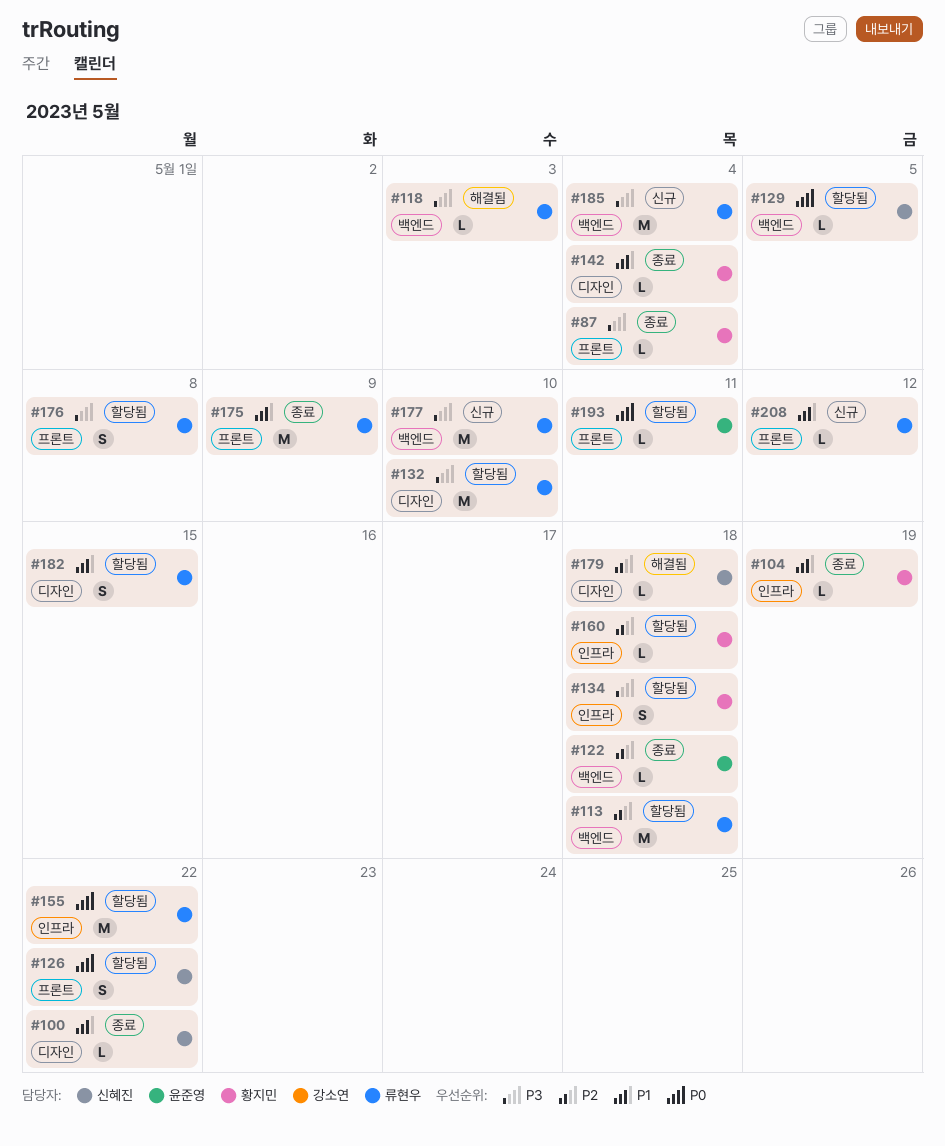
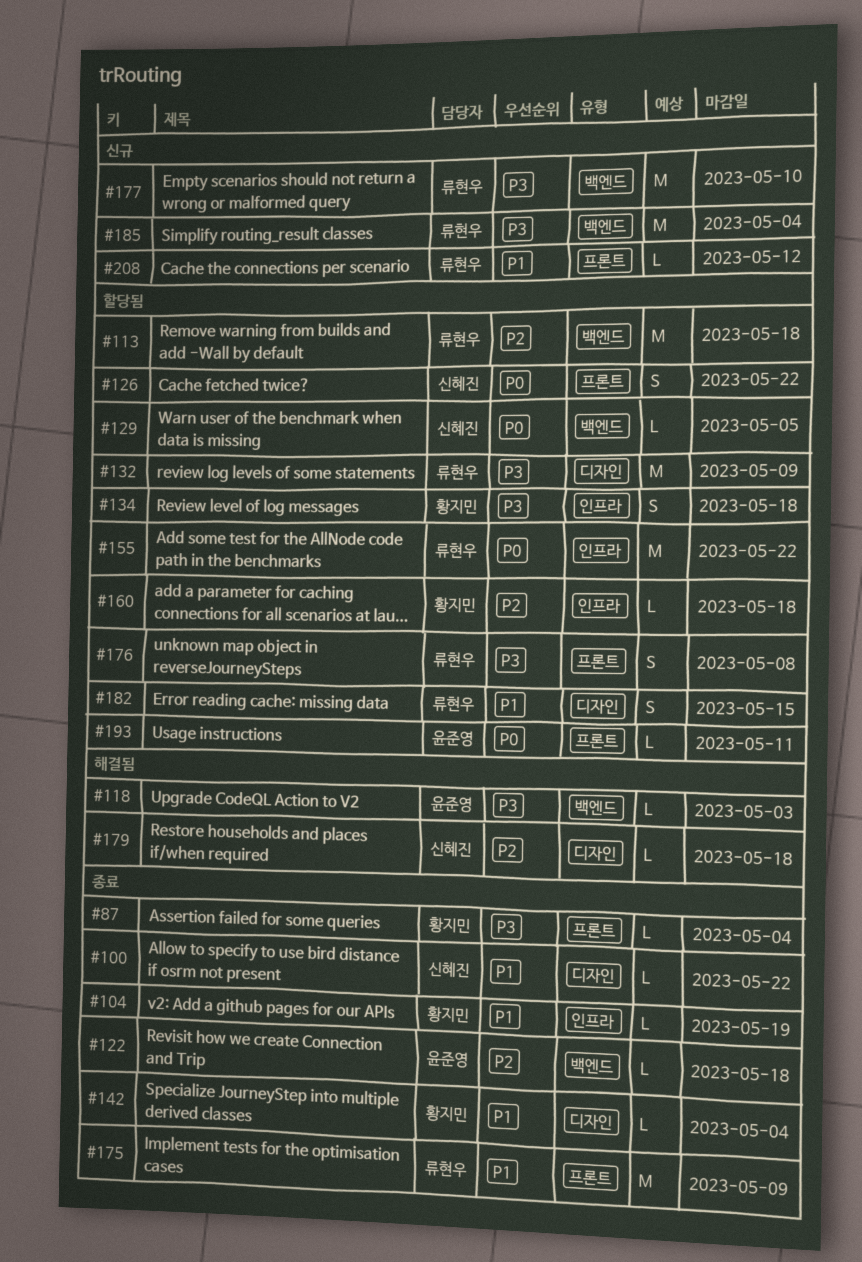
#118, owner: 류현우 -> 윤준영
#132, due: May 10 -> May 9

